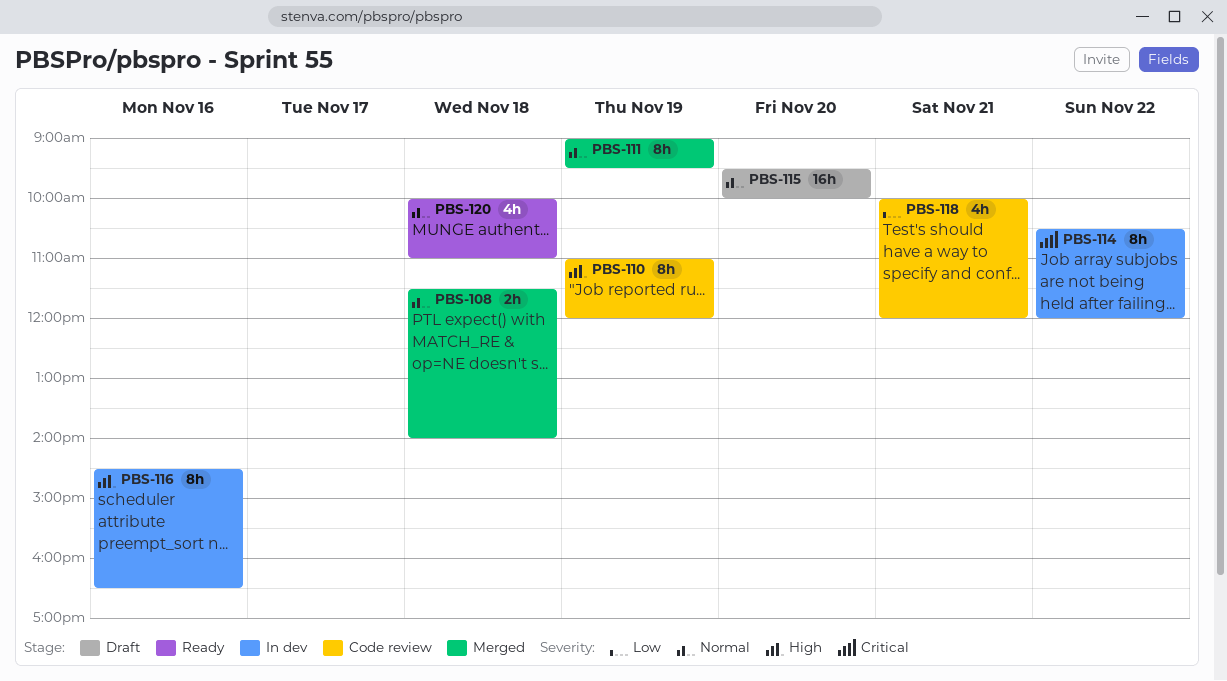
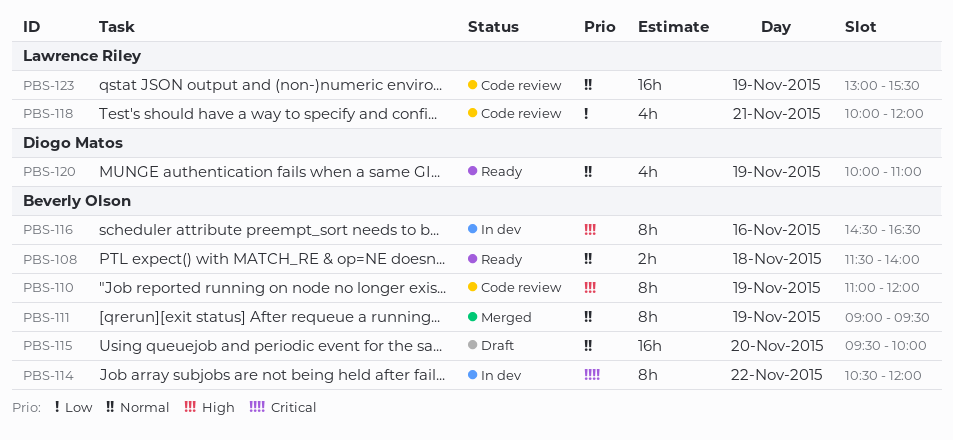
PBS-108, status: Merged -> Ready
PBS-120, day: Nov 18 -> Nov 19
PBS-123: none -> present

